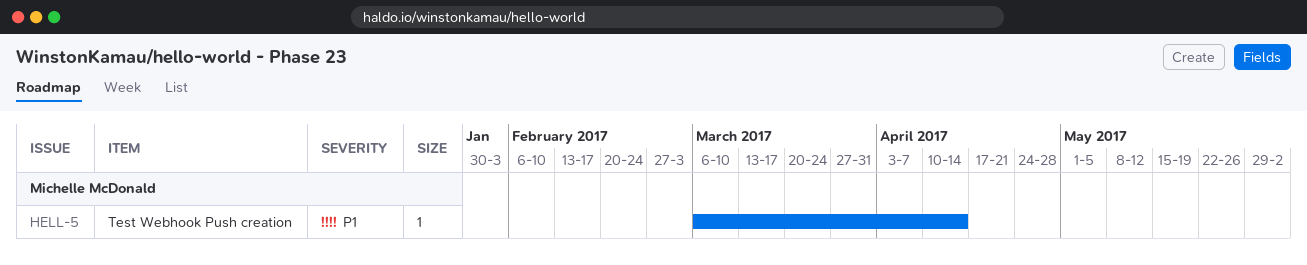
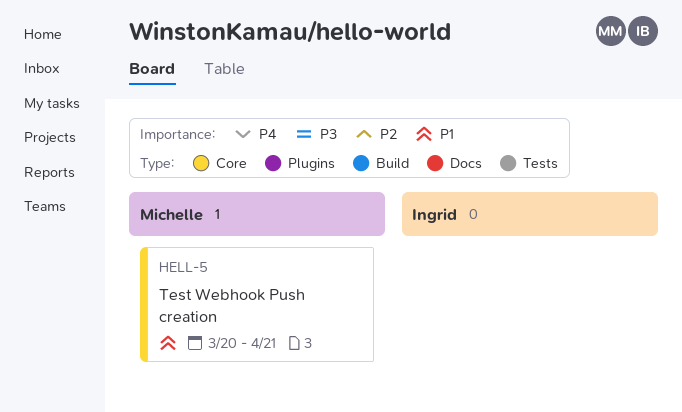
HELL-5, start: Mar 6 -> Mar 20
HELL-5, due: Apr 14 -> Apr 21

